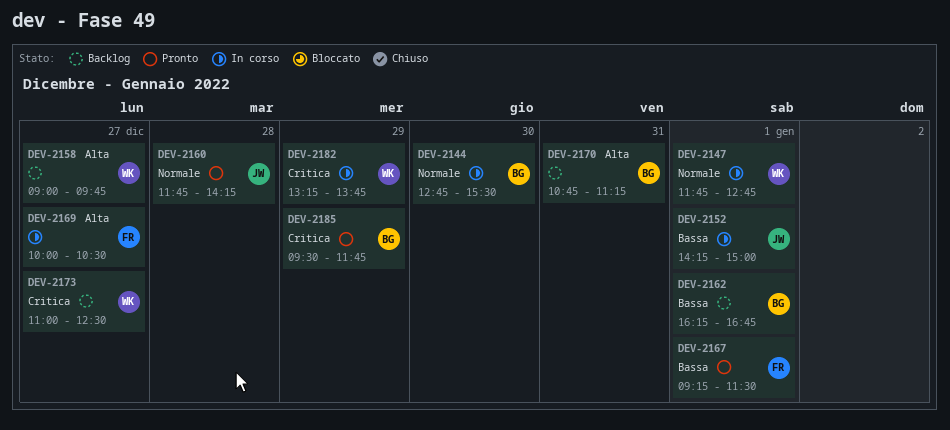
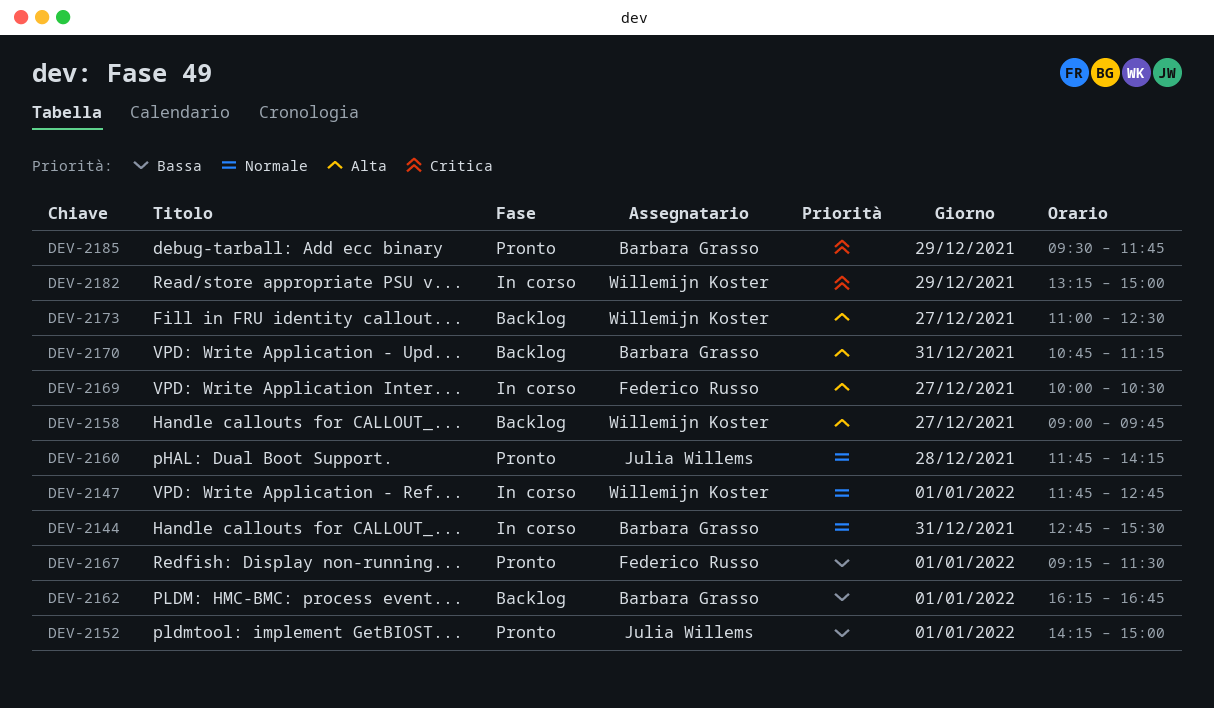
DEV-2144, day: Dec 30 -> Dec 31
DEV-2152, status: In corso -> Pronto
DEV-2173, priority: Critica -> Alta
DEV-2182, ends: 13:45 -> 15:00

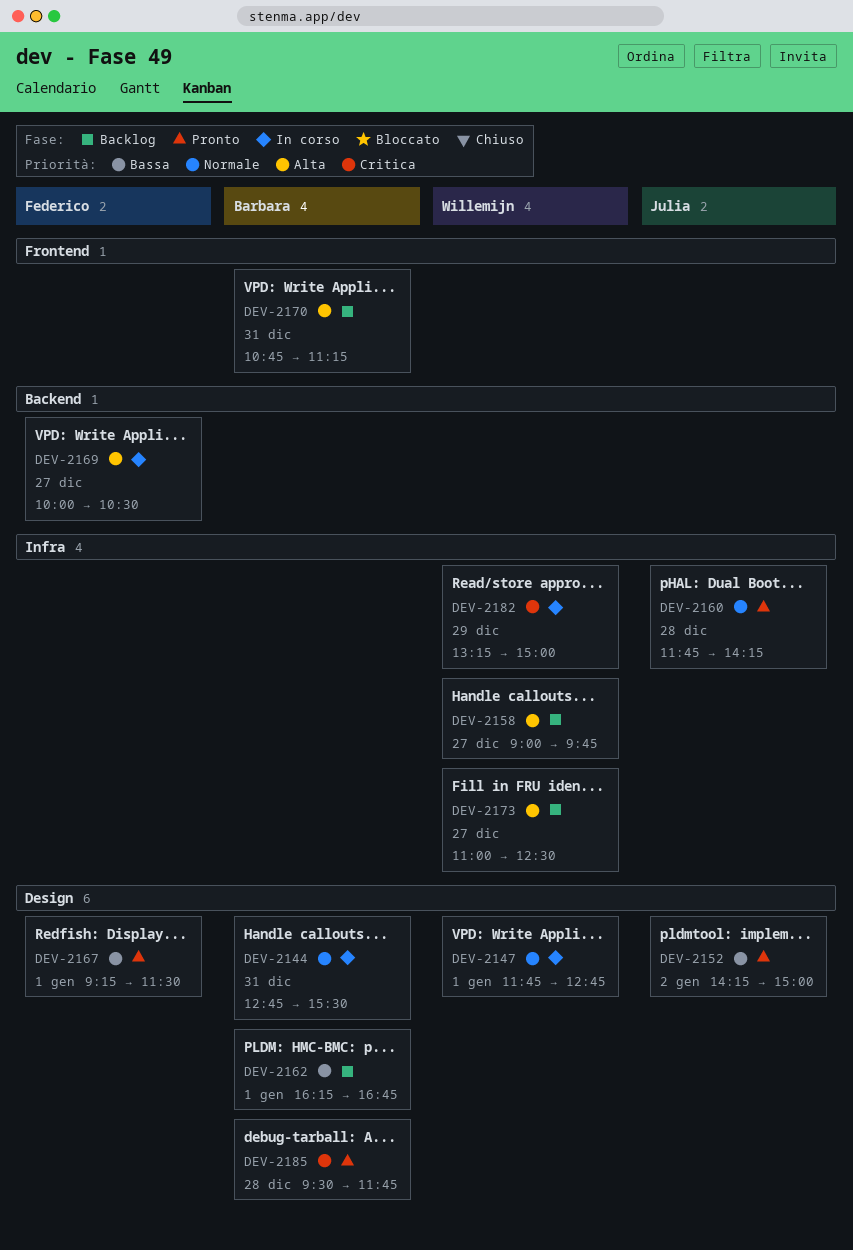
DEV-2152, day: Jan 1 -> Jan 2
DEV-2185, day: Dec 29 -> Dec 28

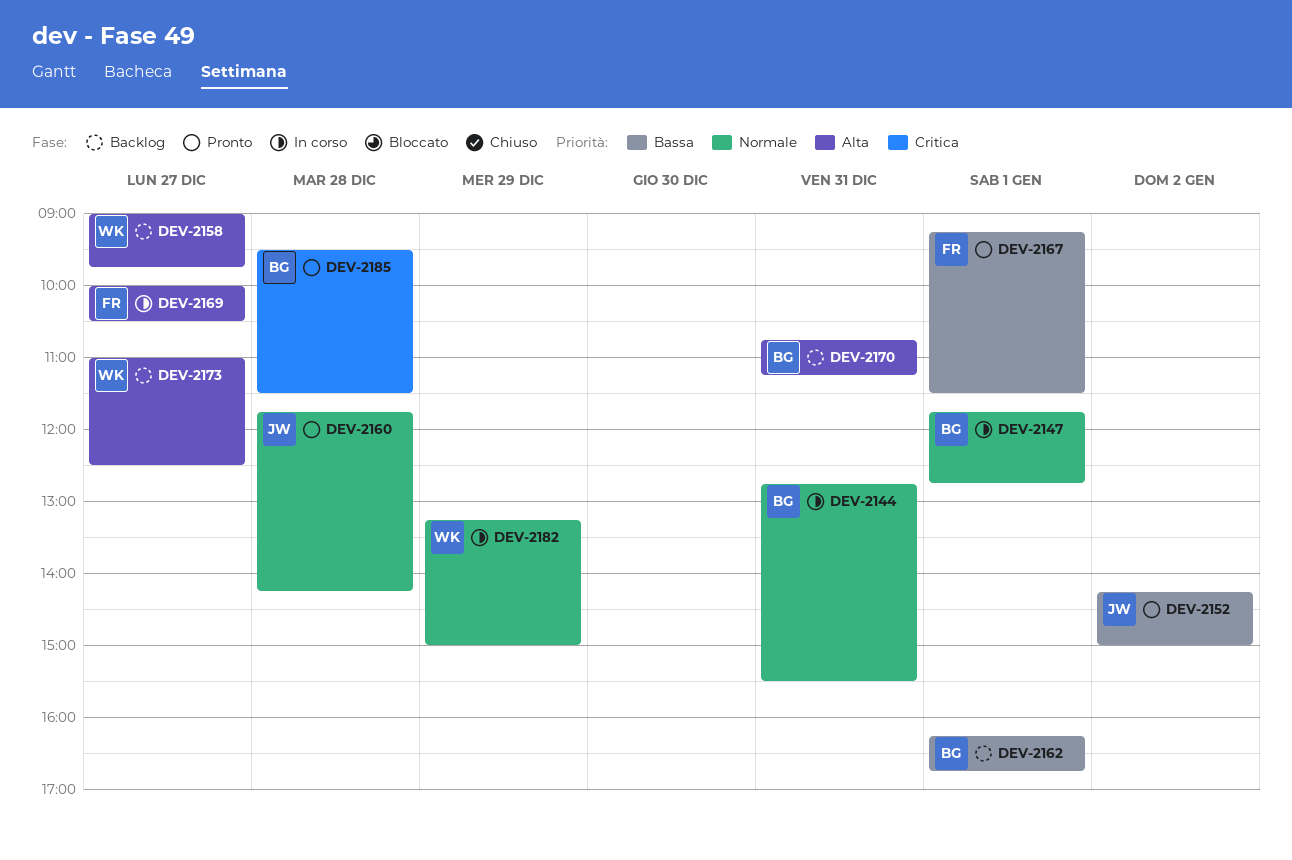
DEV-2147, owner: Willemijn -> Barbara
DEV-2182, priority: Critica -> Normale
DEV-2185, ends: 11:45 -> 11:30

